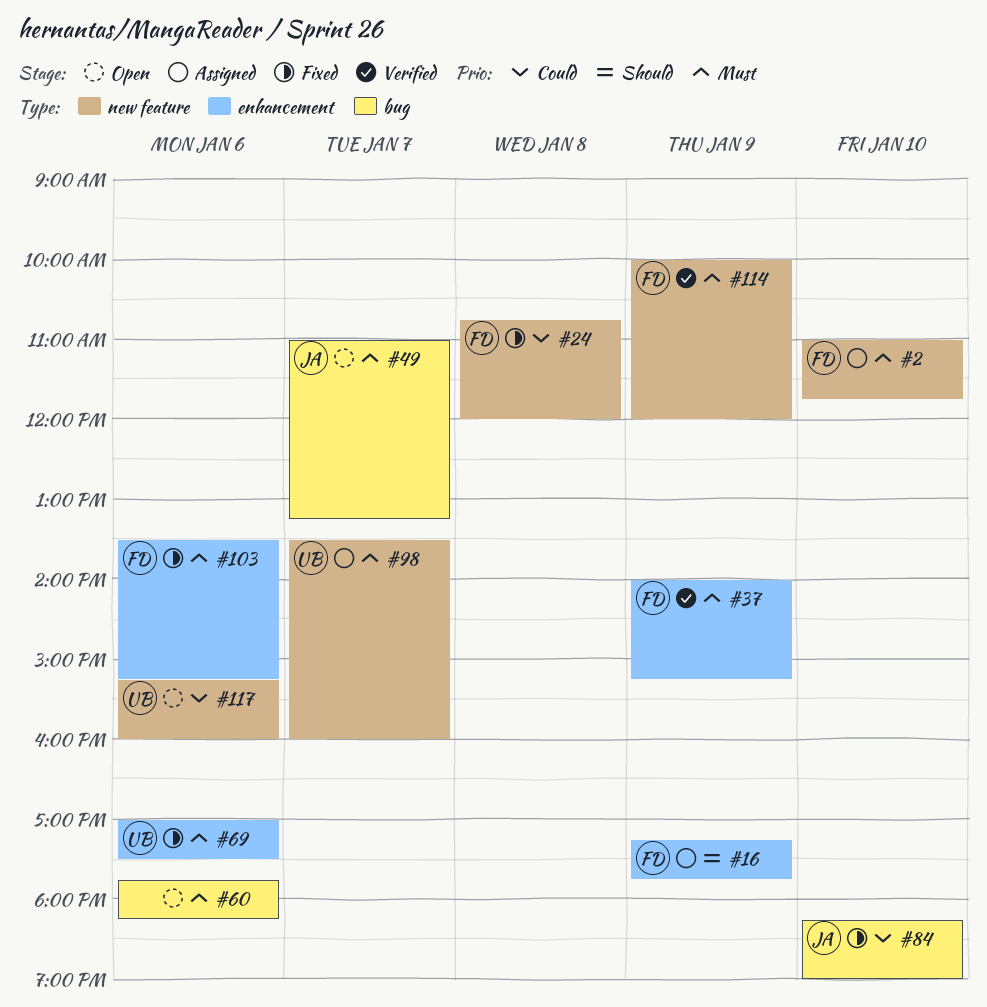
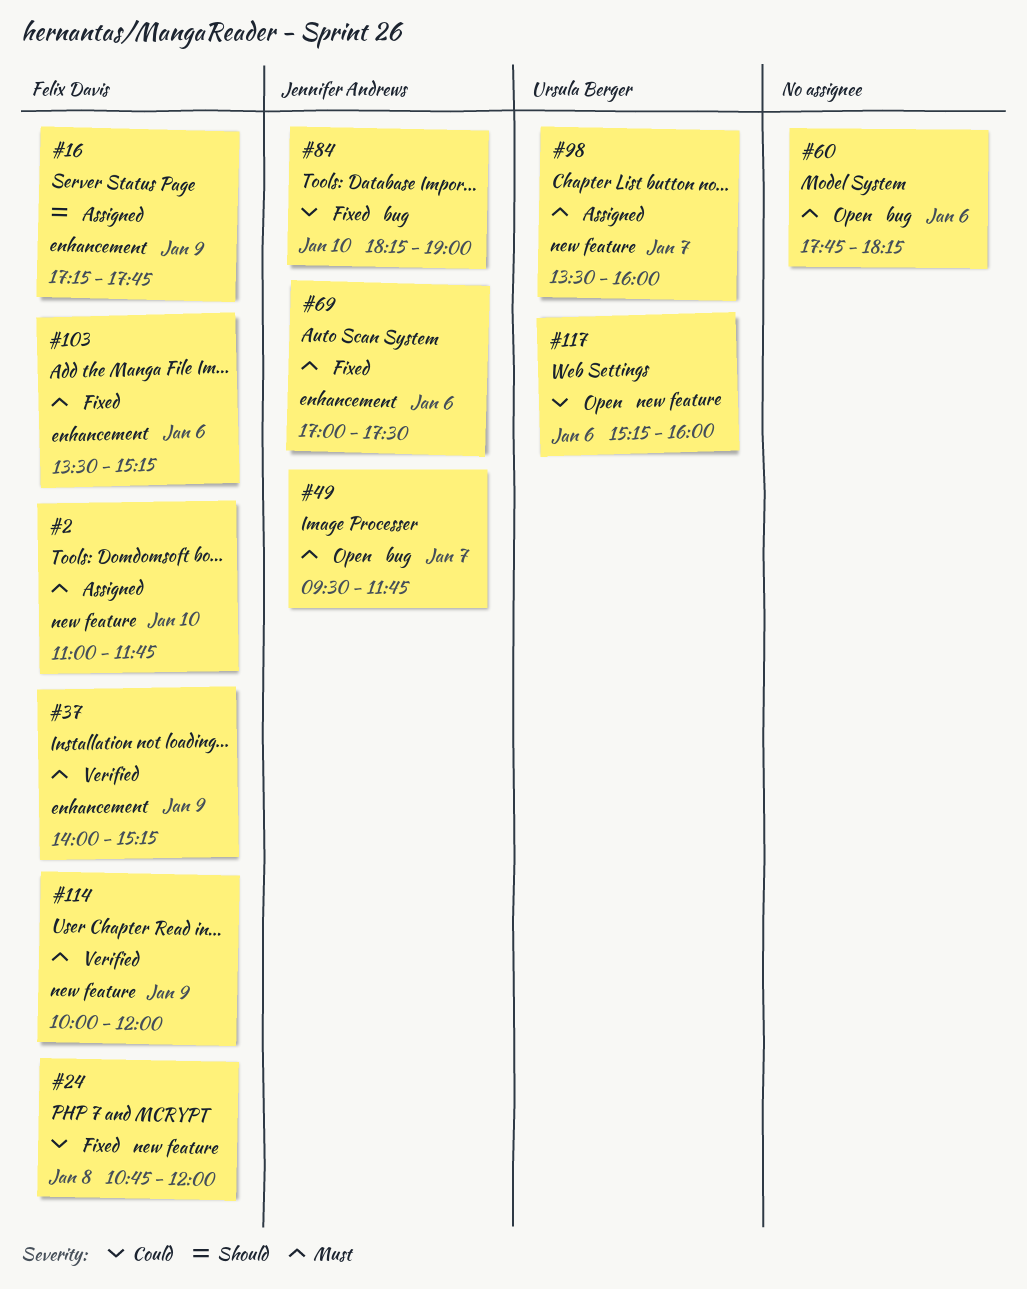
#49, begins: 11:00 -> 09:30
#49, ends: 13:15 -> 11:45
#69, owner: Ursula Berger -> Jennifer Andrews

